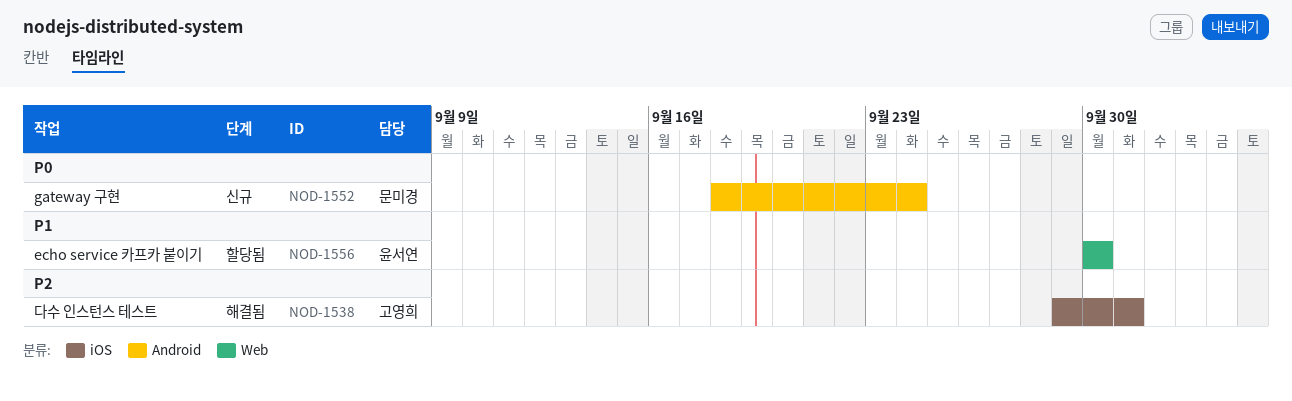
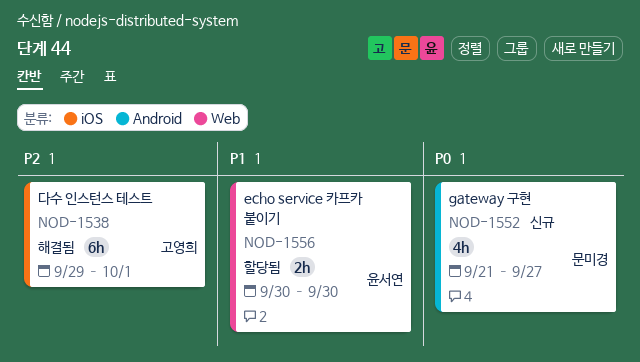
NOD-1552, start: Sep 18 -> Sep 21
NOD-1552, due: Sep 24 -> Sep 27

